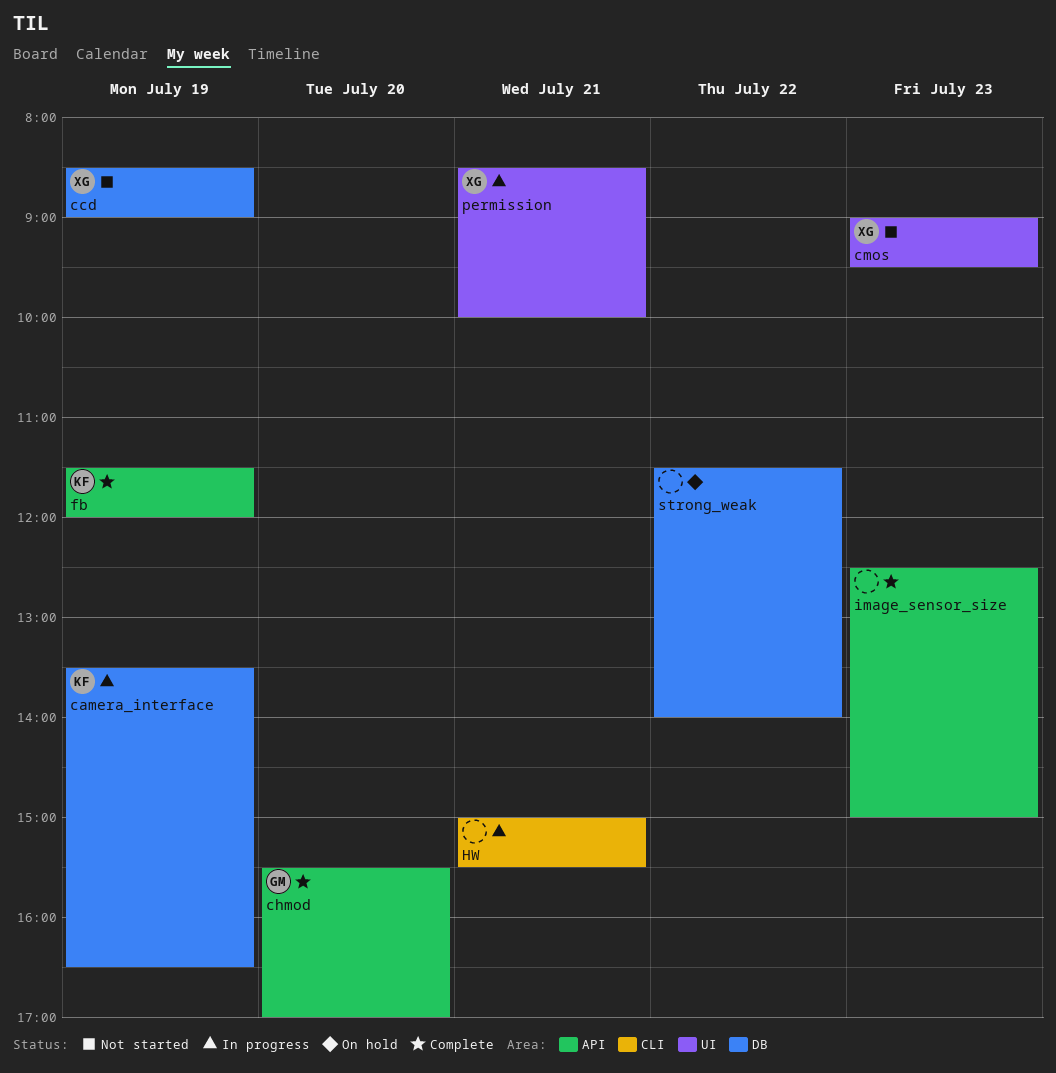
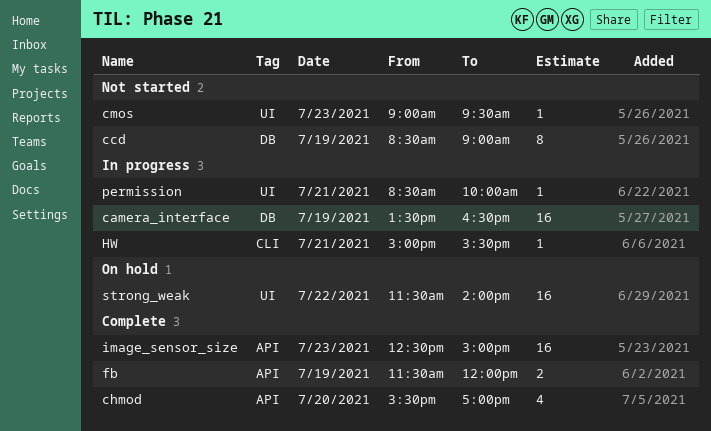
strong_weak, label: DB -> UI

